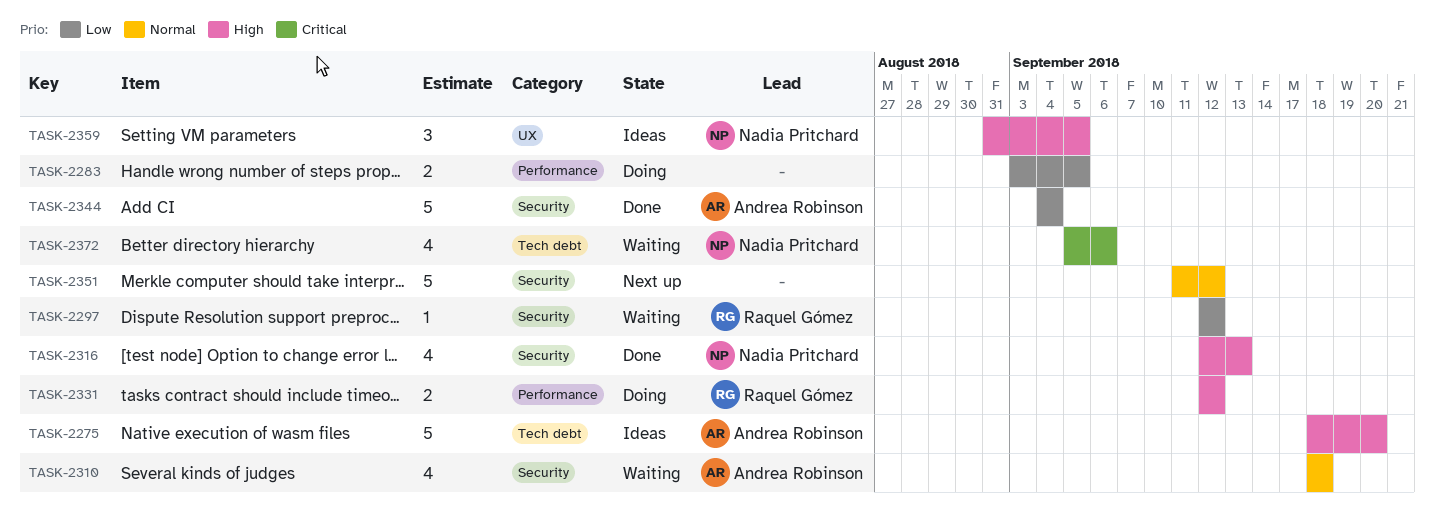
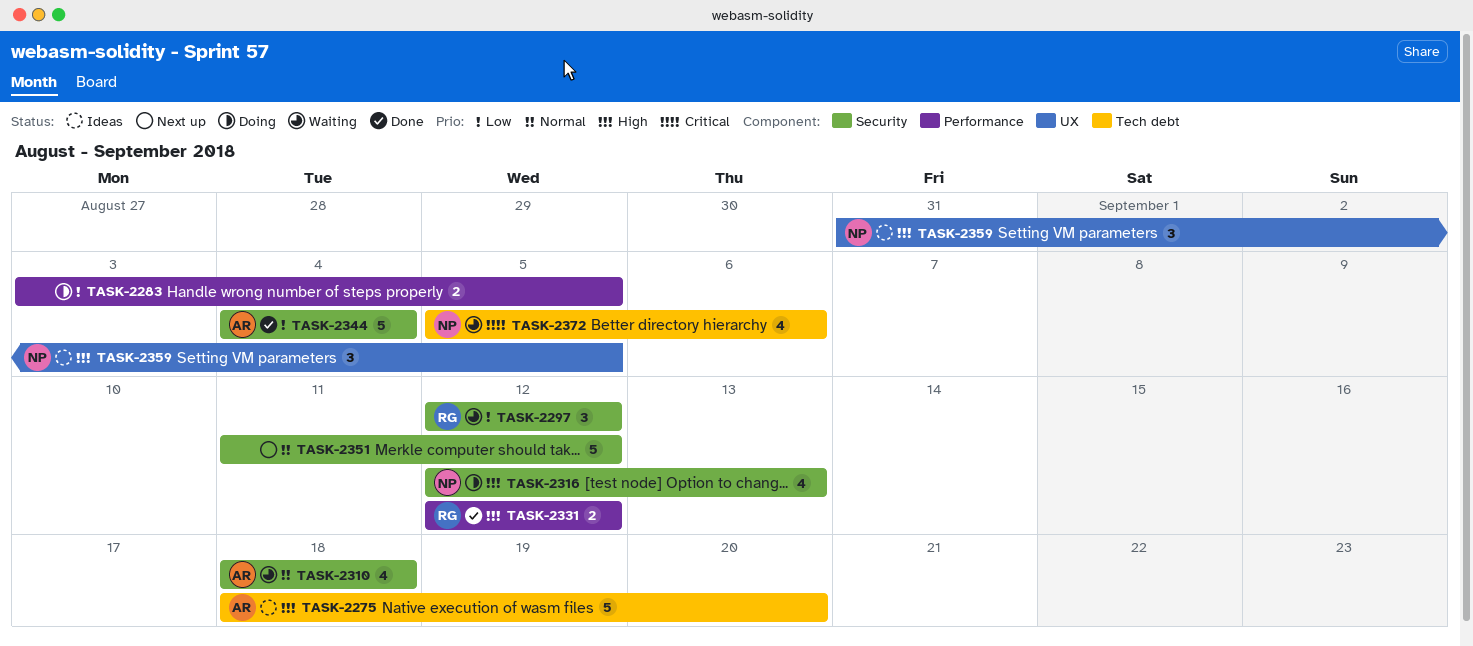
TASK-2297, estimate: 1 -> 3
TASK-2316, status: Done -> Doing
TASK-2331, status: Doing -> Done

